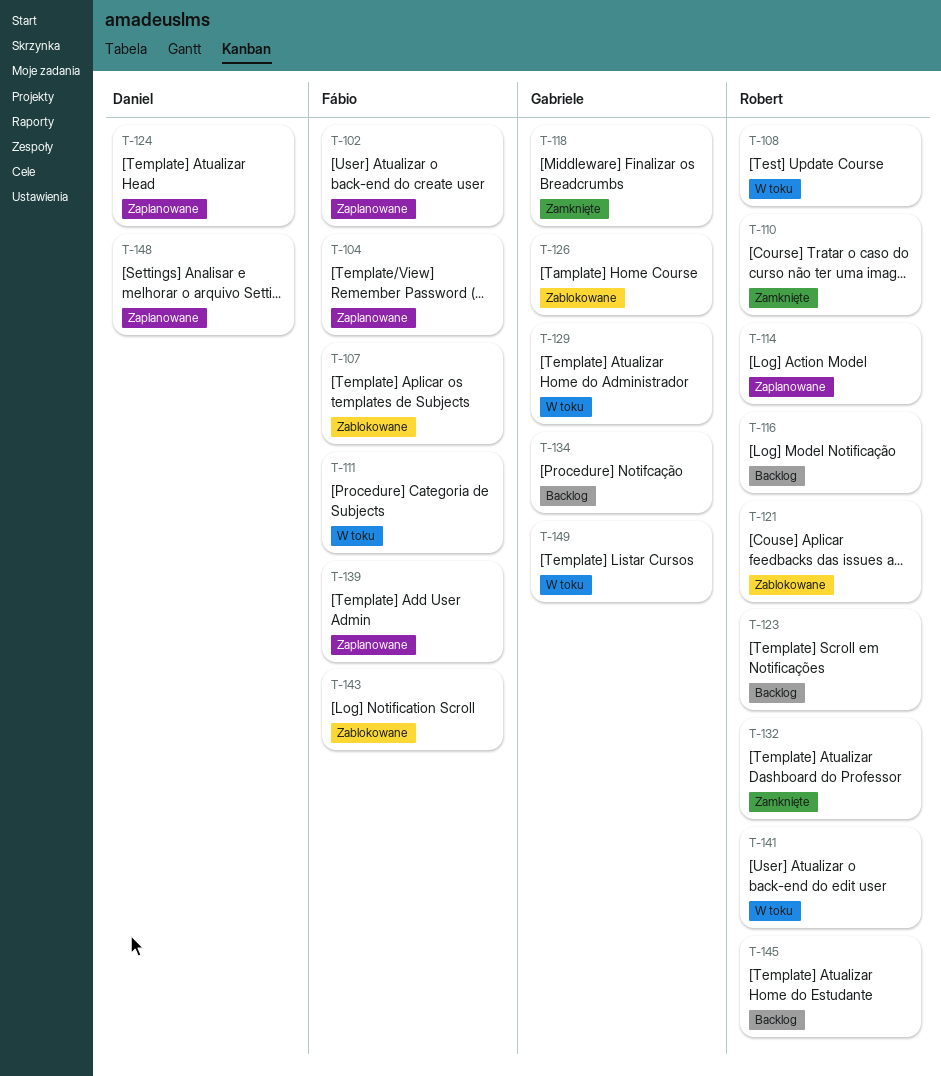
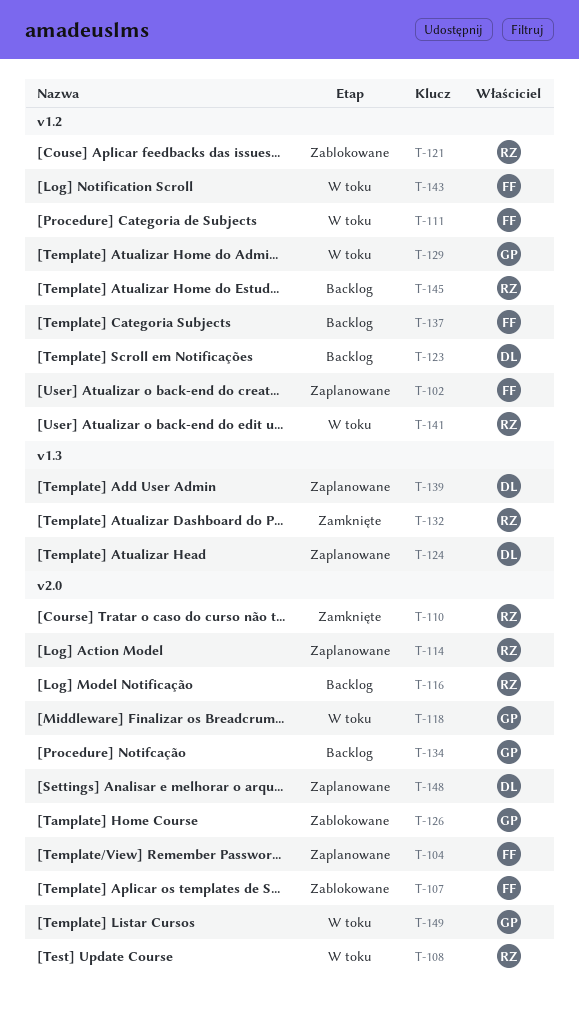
T-118, status: Zamknięte -> W toku
T-123, owner: Robert -> Daniel
T-137: none -> present
T-139, owner: Fábio -> Daniel
T-143, status: Zablokowane -> W toku

